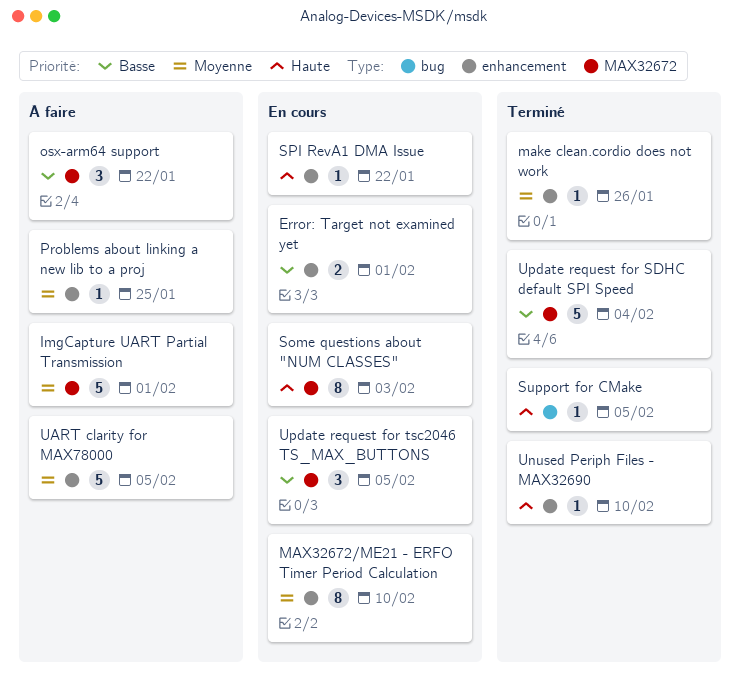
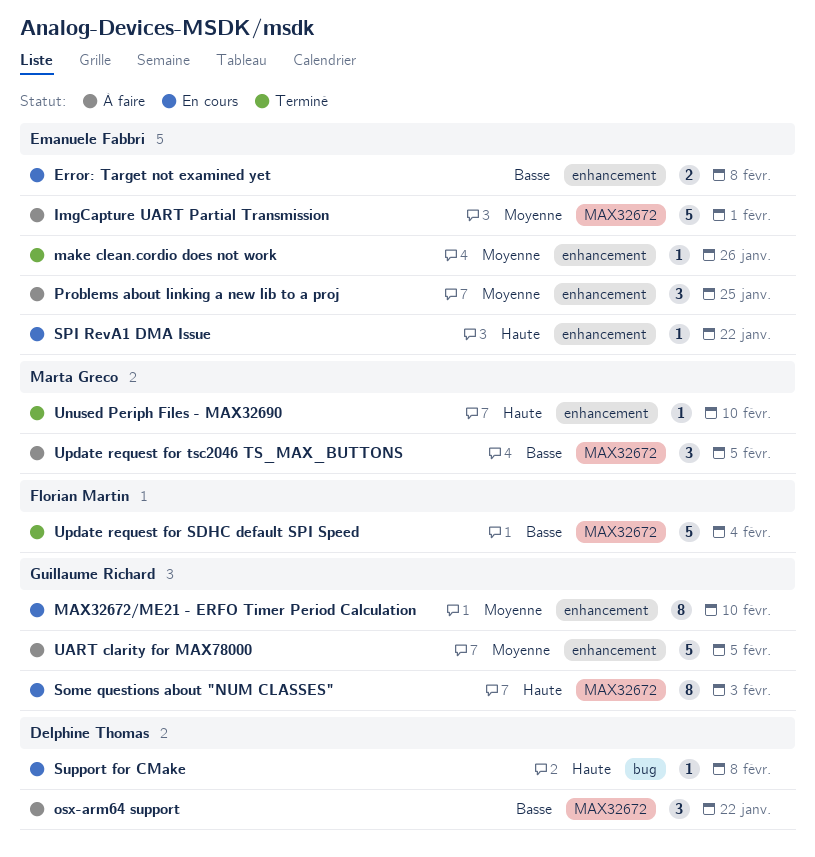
Error: Target not examined yet, due: Feb 1 -> Feb 8
Problems about linking a new lib to a proj, estimate: 1 -> 3
Support for CMake, status: Terminé -> En cours
Support for CMake, due: Feb 5 -> Feb 8
Update request for tsc2046 TS_MAX_BUTTONS, status: En cours -> À faire

